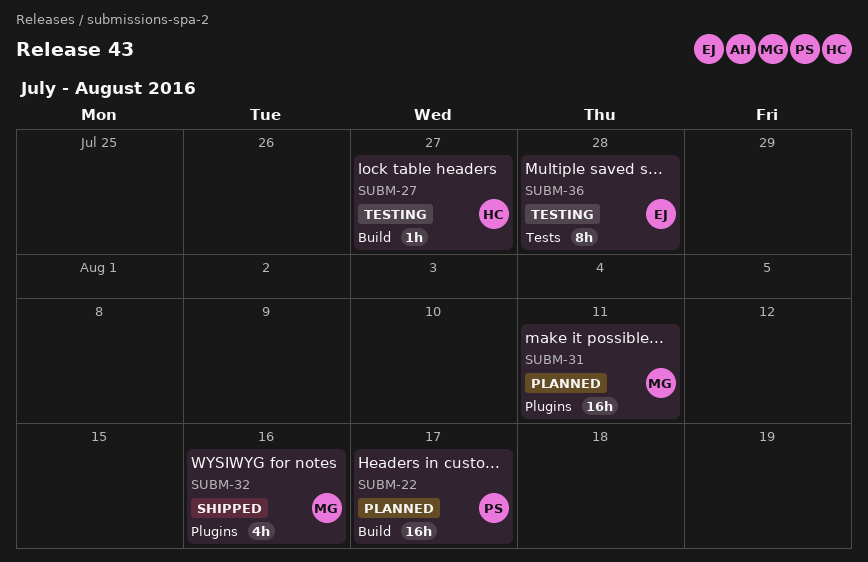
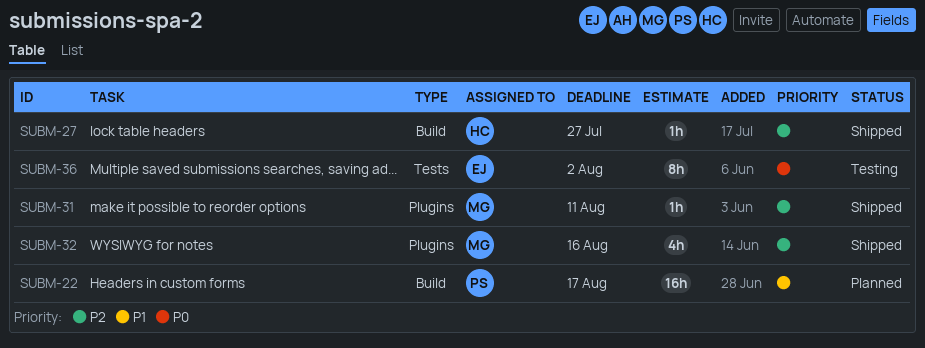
SUBM-27, status: Testing -> Shipped
SUBM-31, status: Planned -> Shipped
SUBM-31, estimate: 16h -> 1h
SUBM-36, due: Jul 28 -> Aug 2

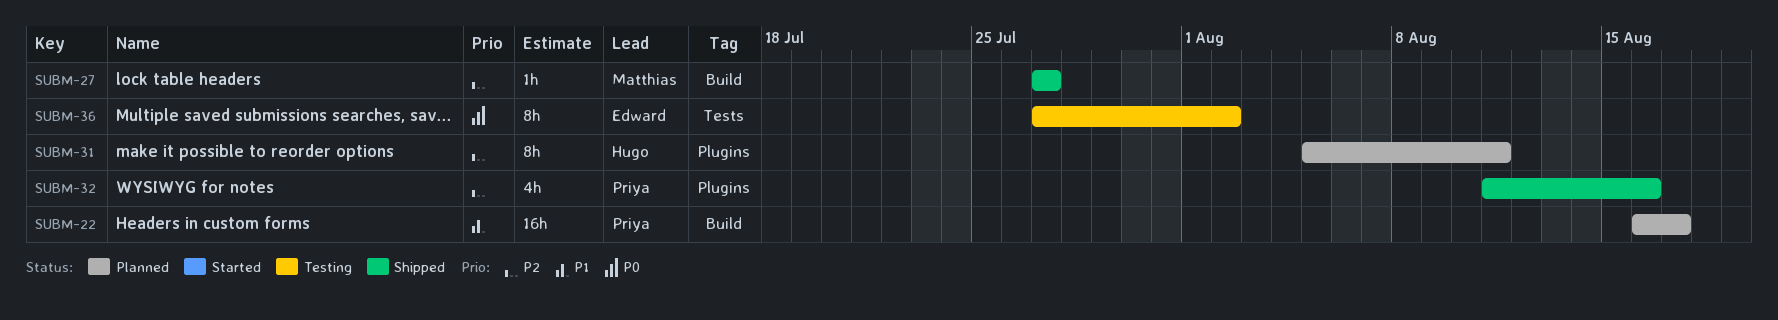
SUBM-27, owner: Hugo -> Matthias
SUBM-31, status: Shipped -> Planned
SUBM-31, owner: Matthias -> Hugo
SUBM-31, estimate: 1h -> 8h
SUBM-32, owner: Matthias -> Priya

